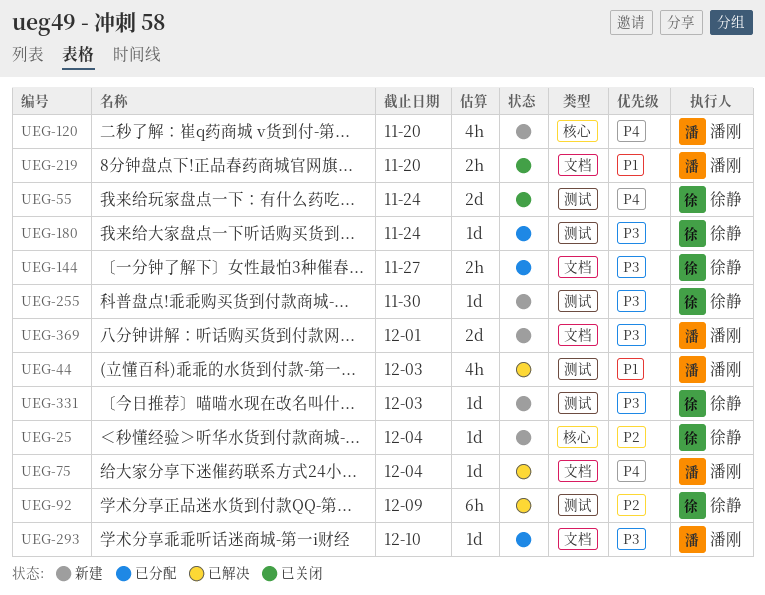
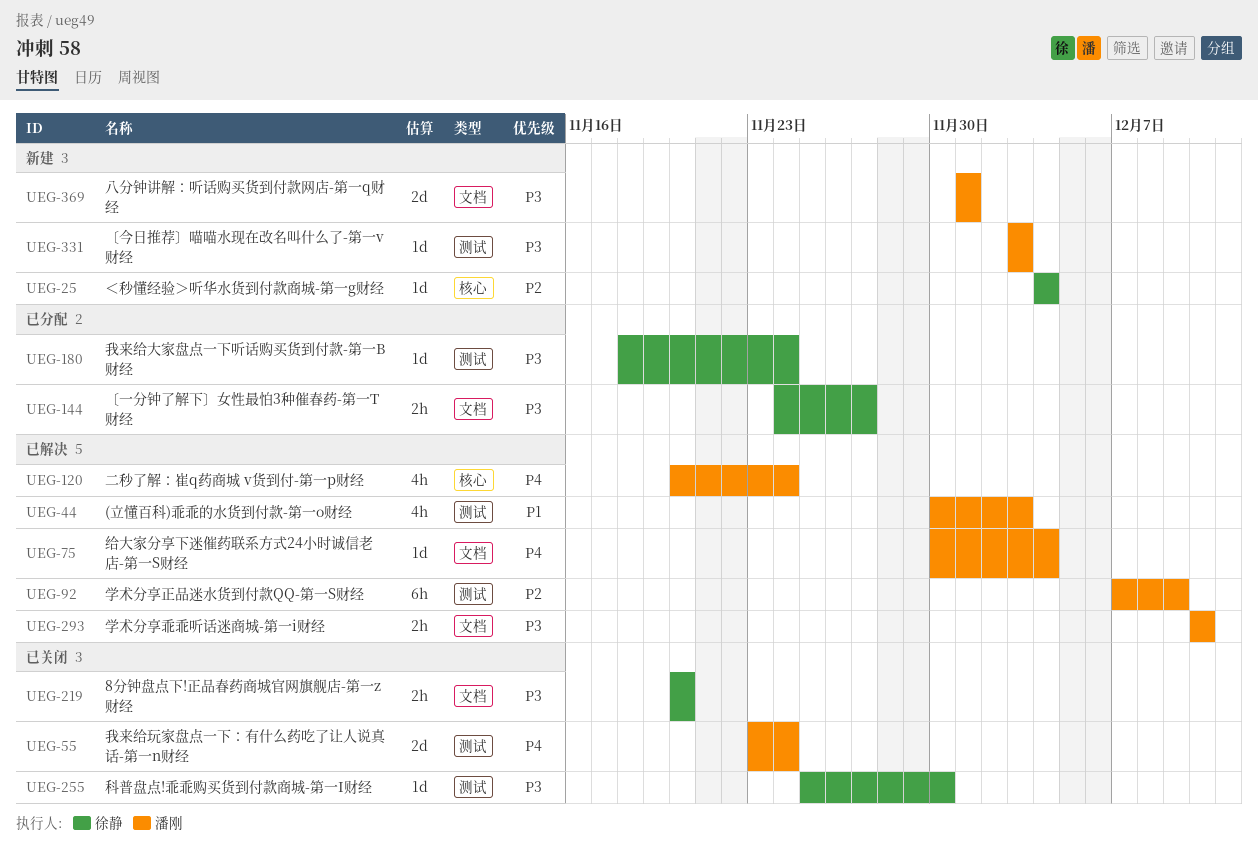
UEG-55, owner: 徐静 -> 潘刚
UEG-92, owner: 徐静 -> 潘刚
UEG-120, status: 新建 -> 已解决
UEG-120, due: Nov 20 -> Nov 24
UEG-219, owner: 潘刚 -> 徐静
UEG-219, priority: P1 -> P3
UEG-255, status: 新建 -> 已关闭
UEG-293, status: 已分配 -> 已解决
UEG-293, estimate: 1d -> 2h
UEG-331, owner: 徐静 -> 潘刚

